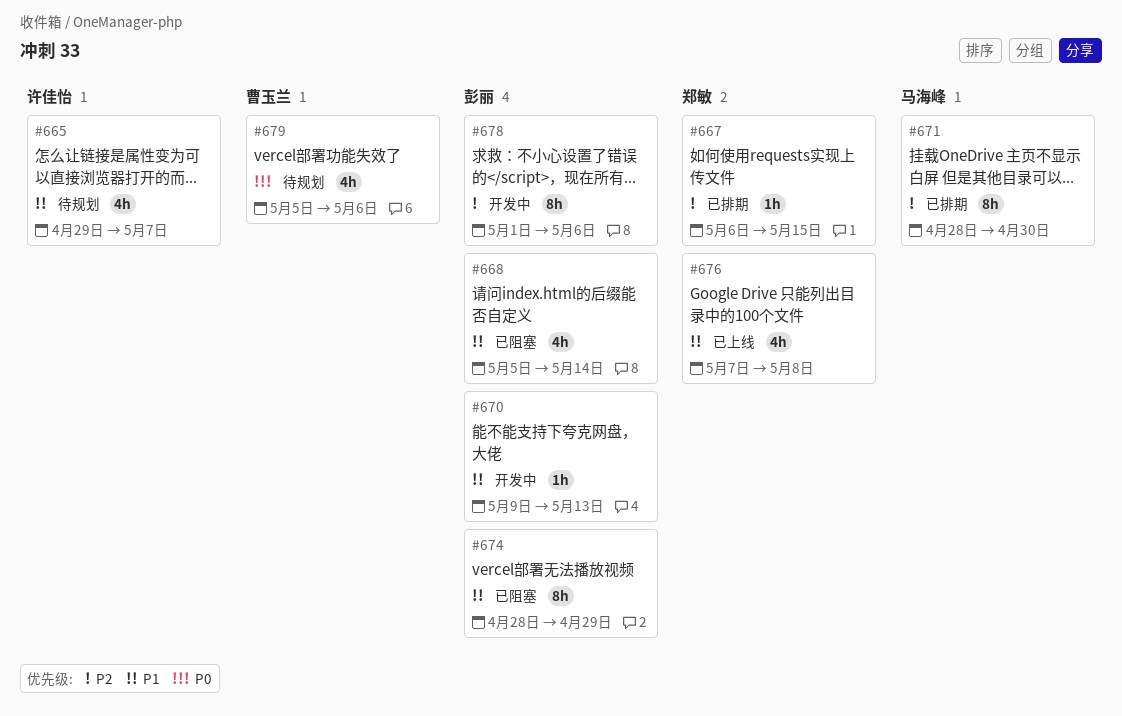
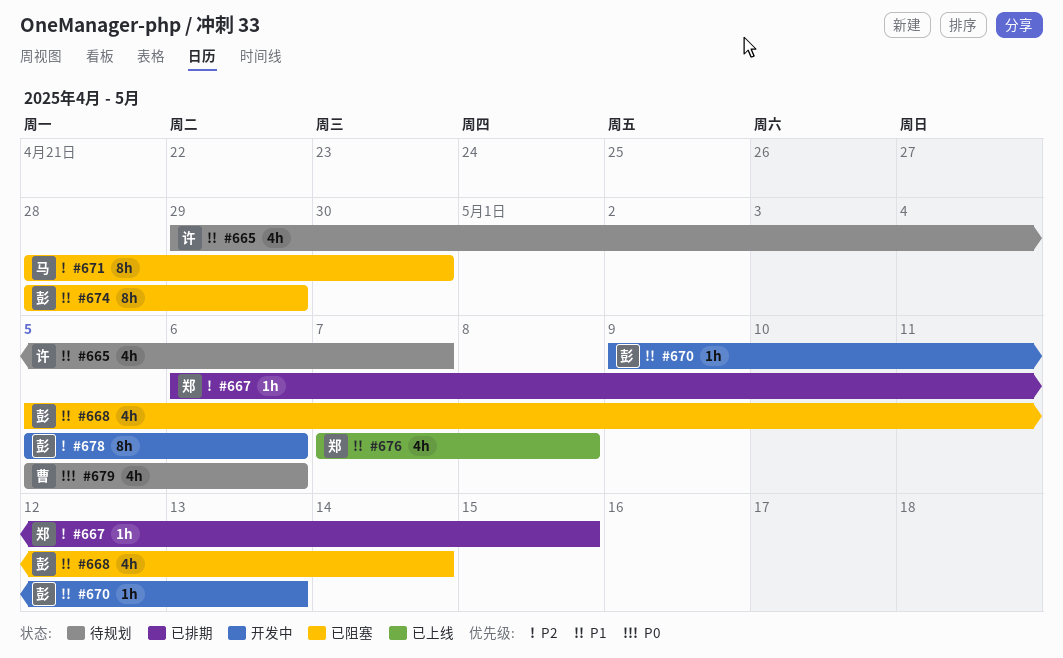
#671, status: 已排期 -> 已阻塞
#678, start: May 1 -> May 5

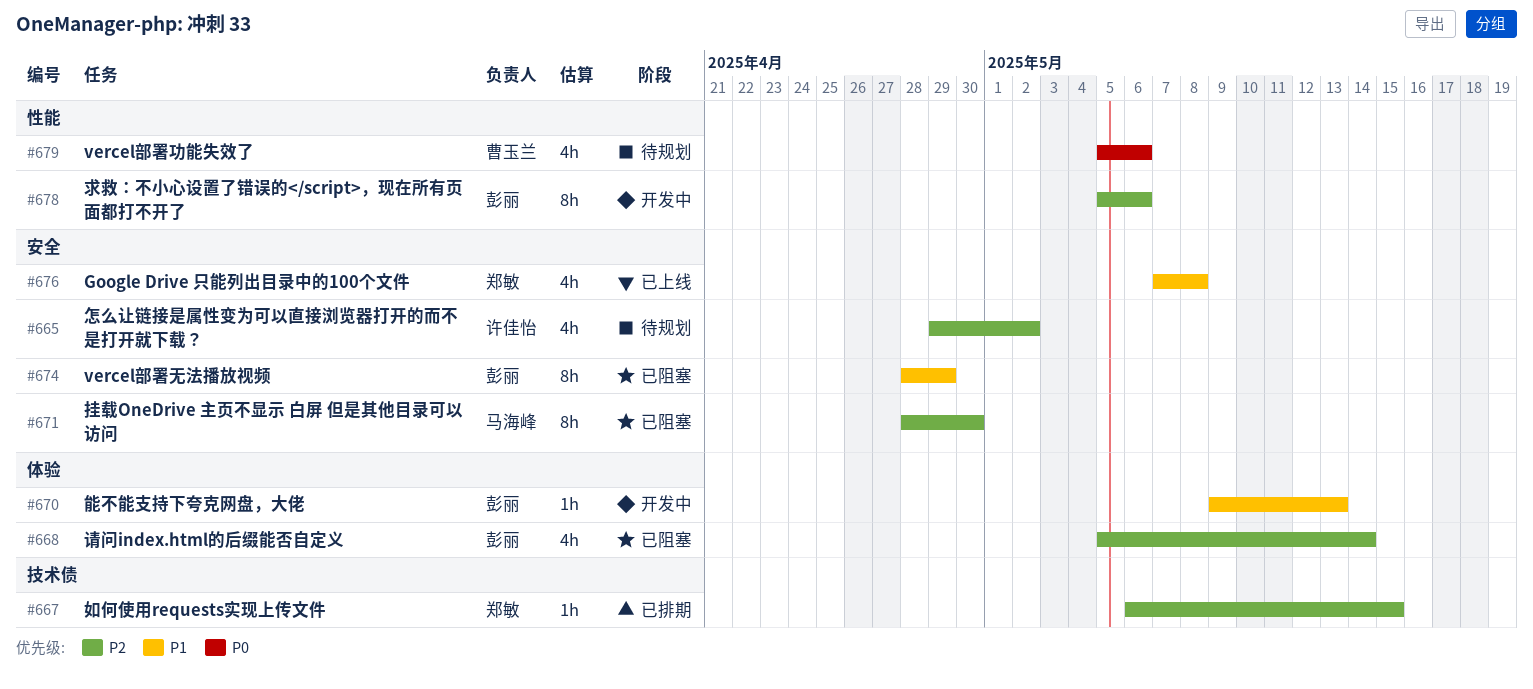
#665, priority: P1 -> P2
#665, due: May 7 -> May 2
#668, priority: P1 -> P2

